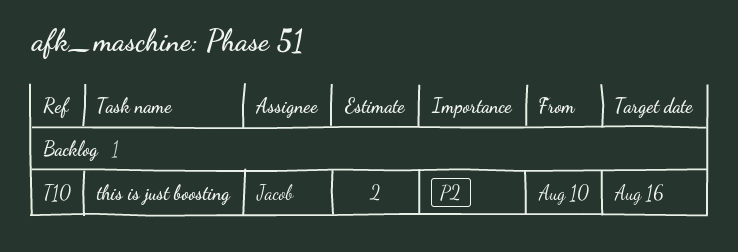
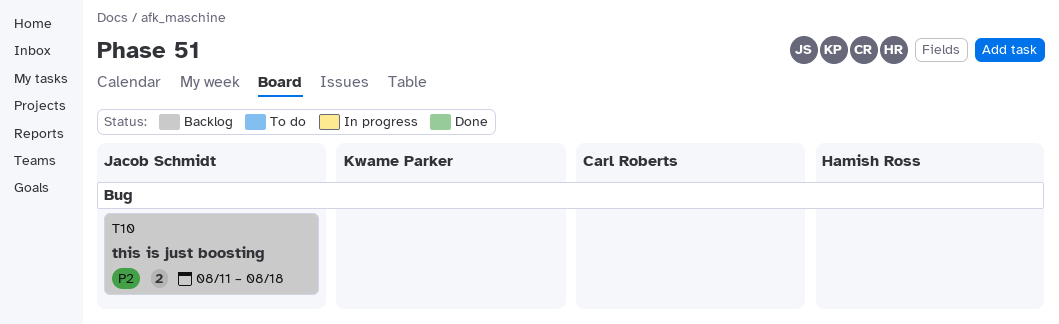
T10, start: Aug 10 -> Aug 11
T10, due: Aug 16 -> Aug 18

